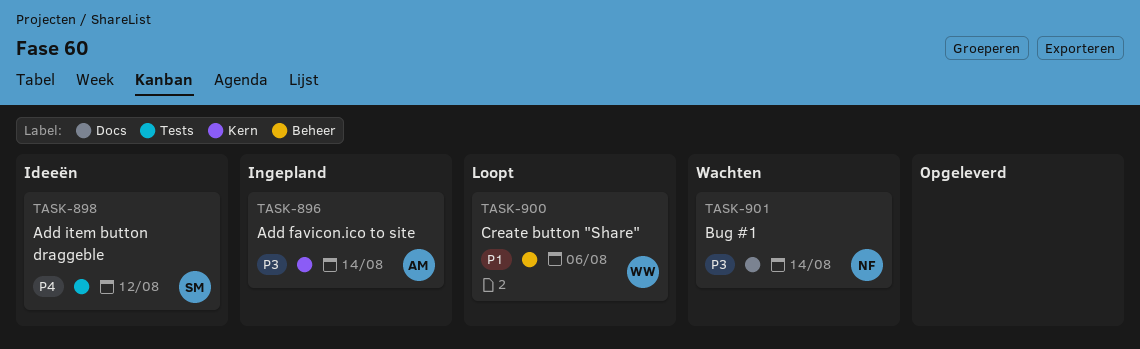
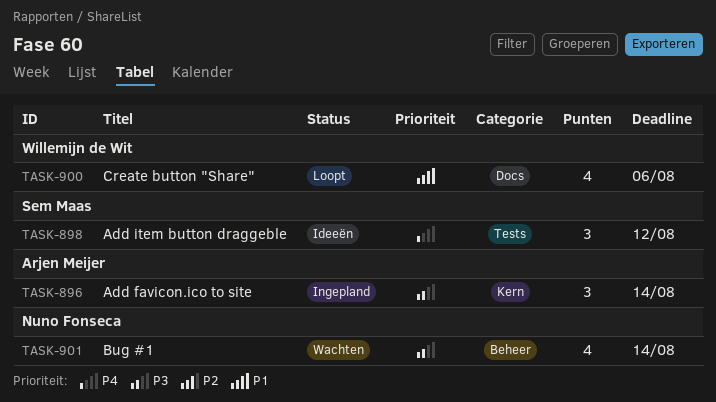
TASK-900, label: Beheer -> Docs
TASK-901, label: Docs -> Beheer

